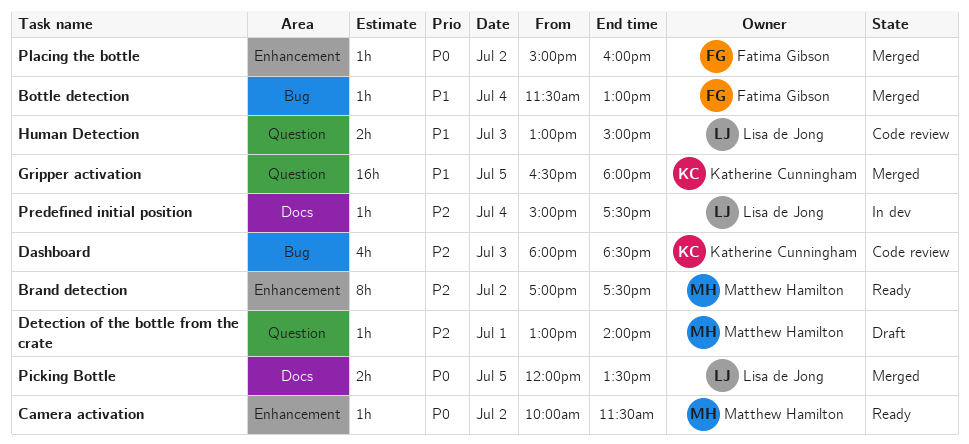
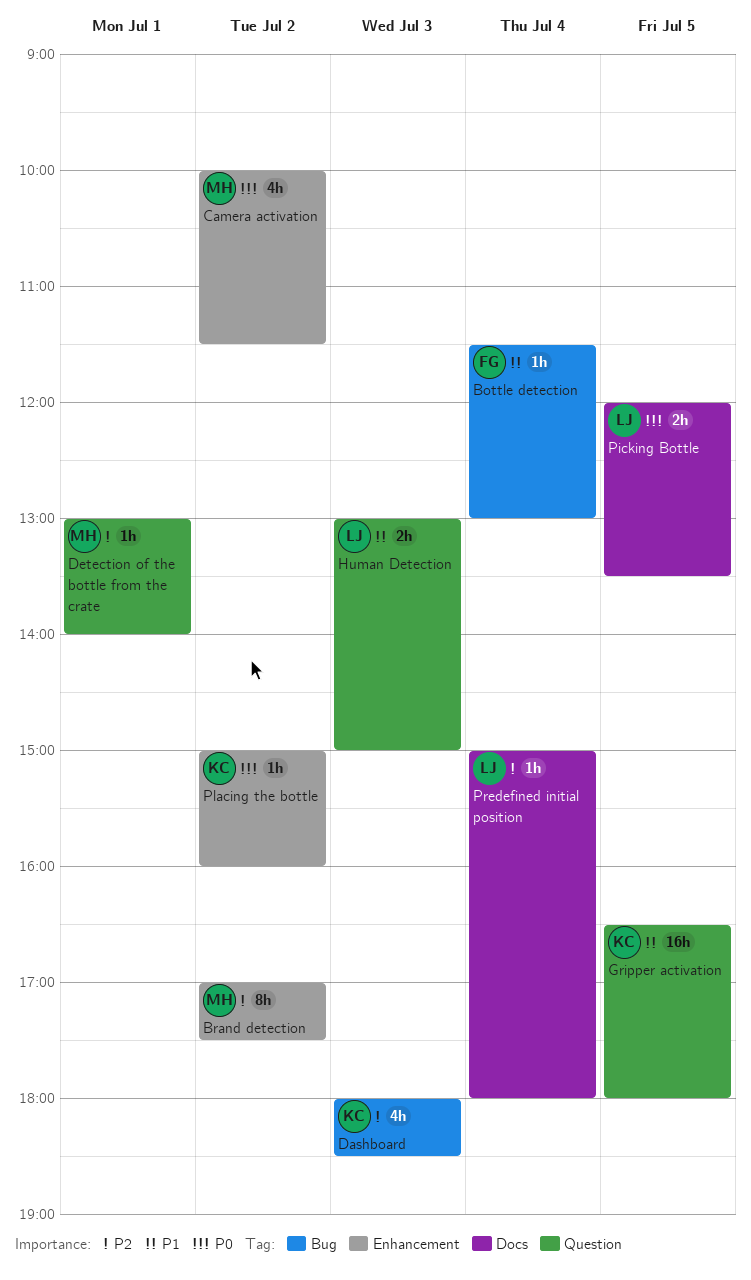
Camera activation, estimate: 1h -> 4h
Placing the bottle, owner: Fatima Gibson -> Katherine Cunningham
Predefined initial position, ends: 17:30 -> 18:00

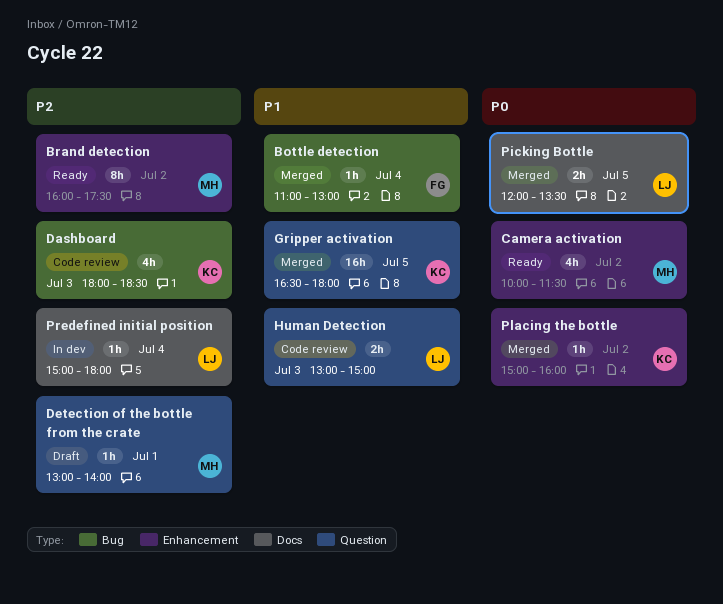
Bottle detection, begins: 11:30 -> 11:00
Brand detection, begins: 17:00 -> 16:00

